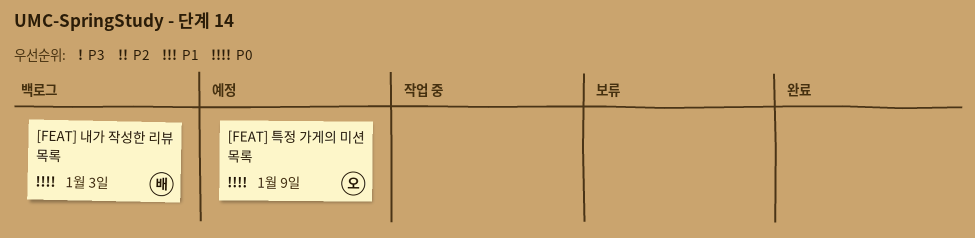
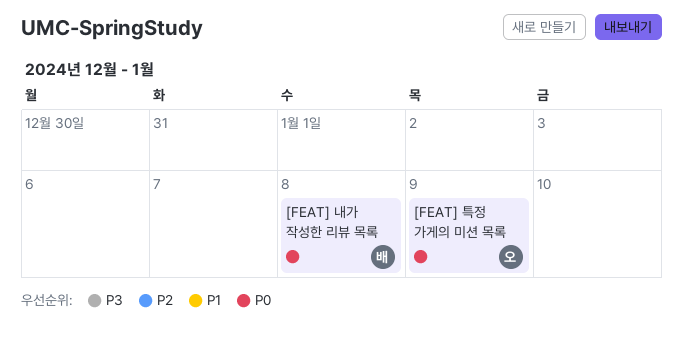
[FEAT] 내가 작성한 리뷰 목록, due: Jan 3 -> Jan 8

